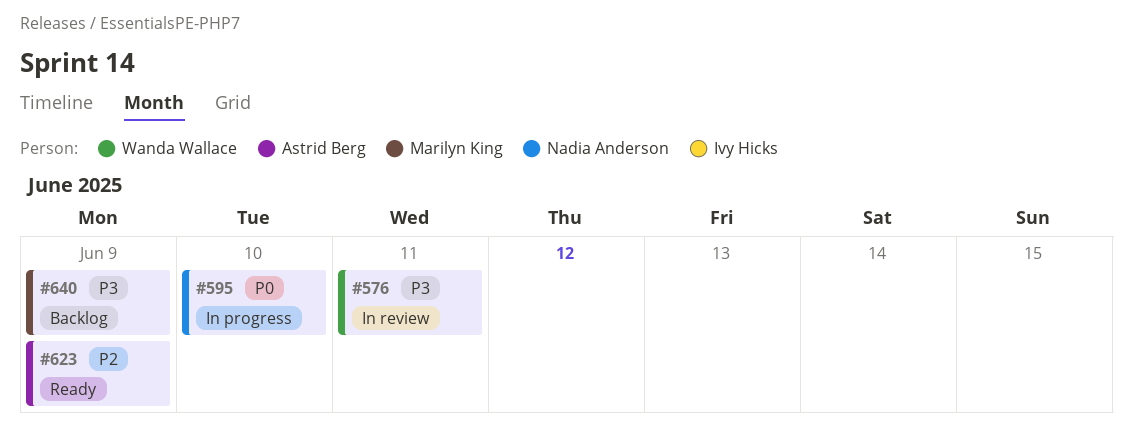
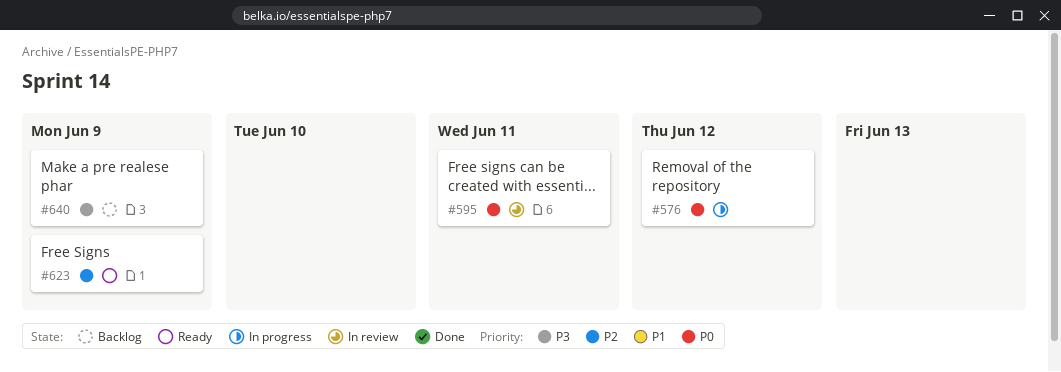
#576, status: In review -> In progress
#576, priority: P3 -> P0
#576, due: Jun 11 -> Jun 12
#595, status: In progress -> In review
#595, due: Jun 10 -> Jun 11

